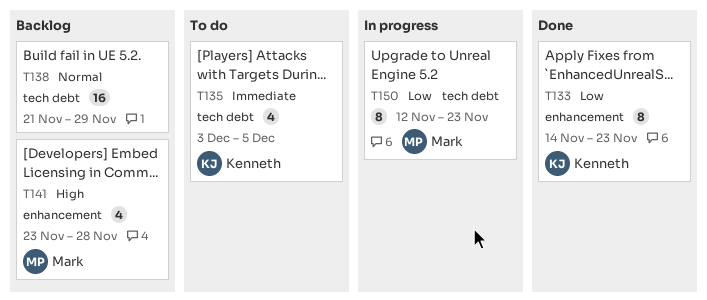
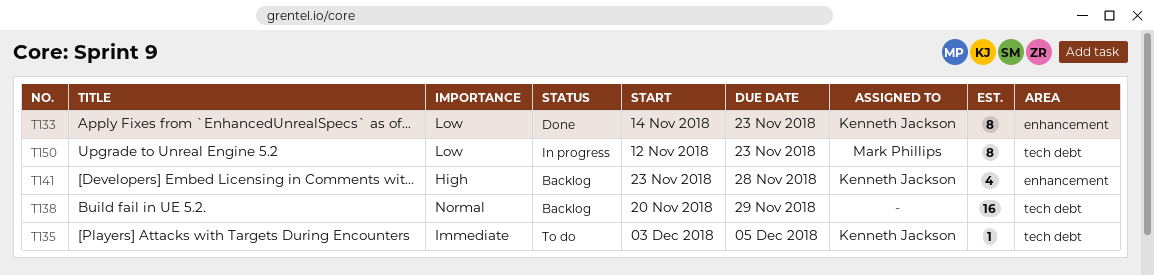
T135, estimate: 4 -> 1
T138, start: Nov 21 -> Nov 20
T141, owner: Mark Phillips -> Kenneth Jackson

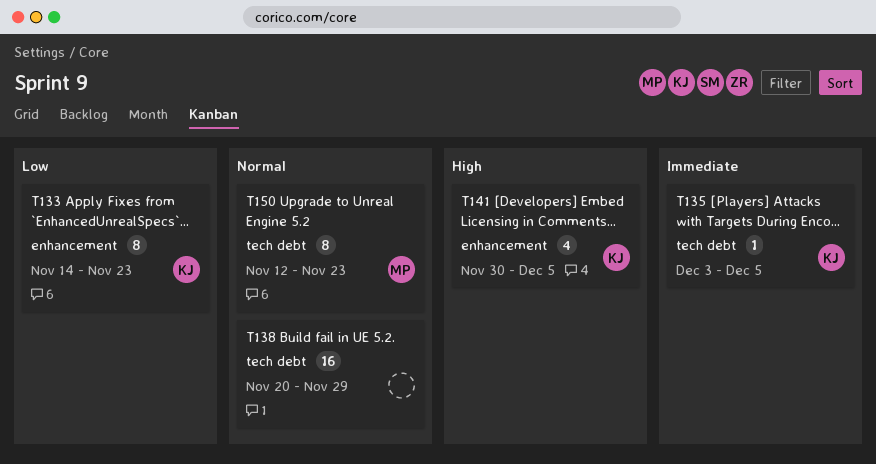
T141, start: Nov 23 -> Nov 30
T141, due: Nov 28 -> Dec 5
T150, priority: Low -> Normal

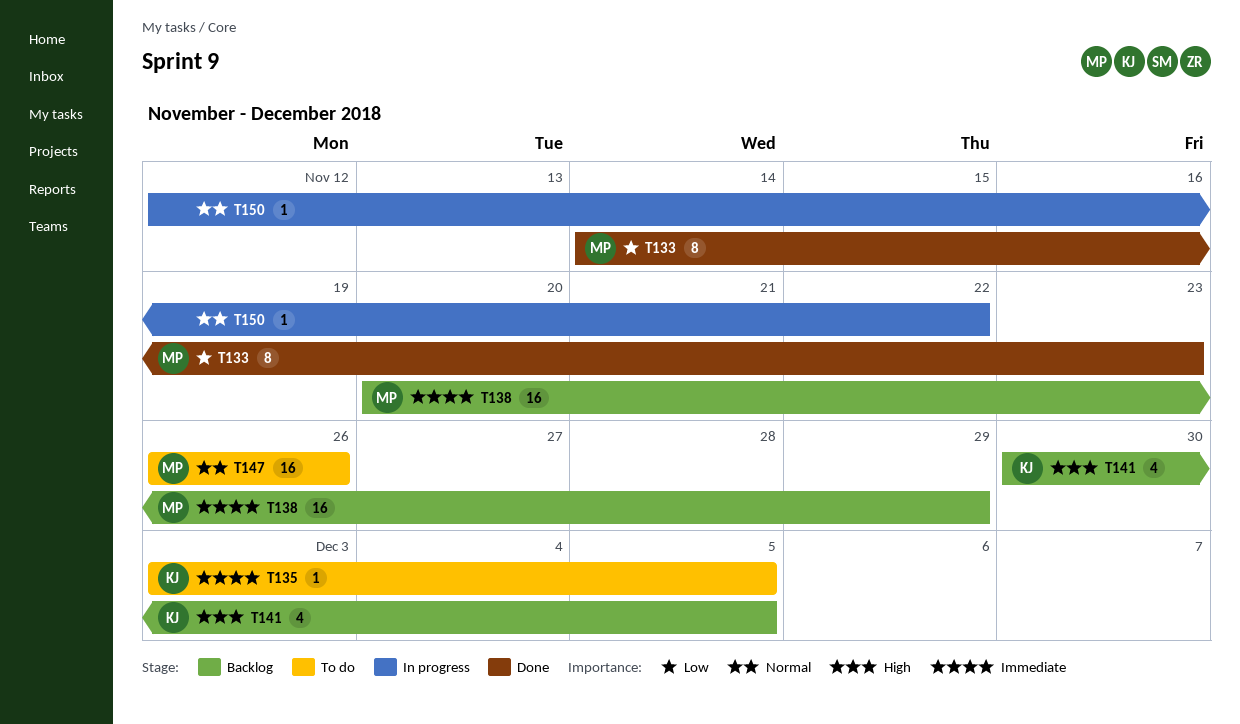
T133, owner: KJ -> MP
T138, owner: none -> MP
T138, priority: Normal -> Immediate
T147: none -> present
T150, owner: MP -> none
T150, estimate: 8 -> 1
T150, due: Nov 23 -> Nov 22

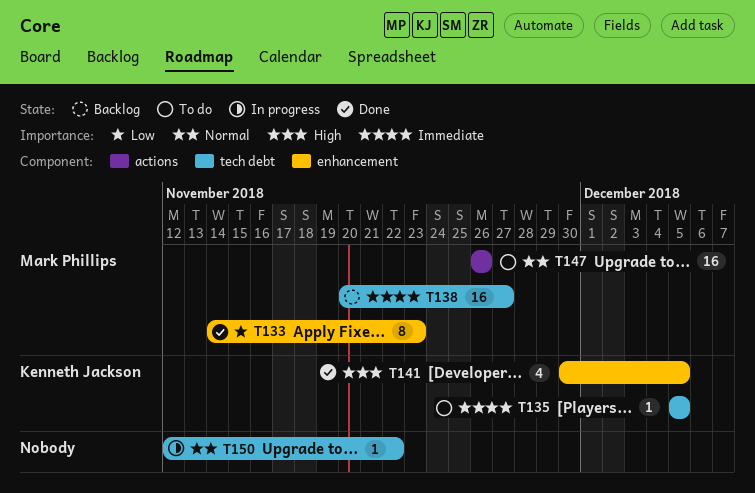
T135, start: Dec 3 -> Dec 5
T138, due: Nov 29 -> Nov 27
T141, status: Backlog -> Done

